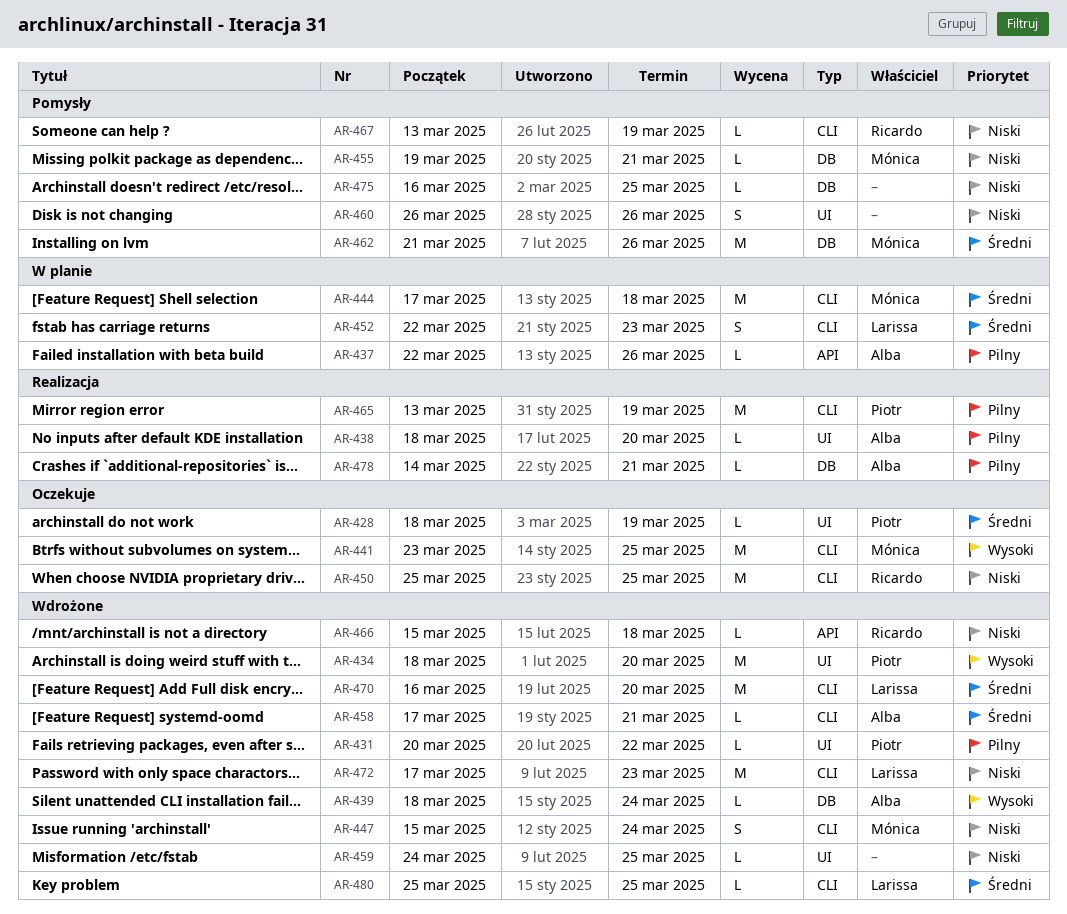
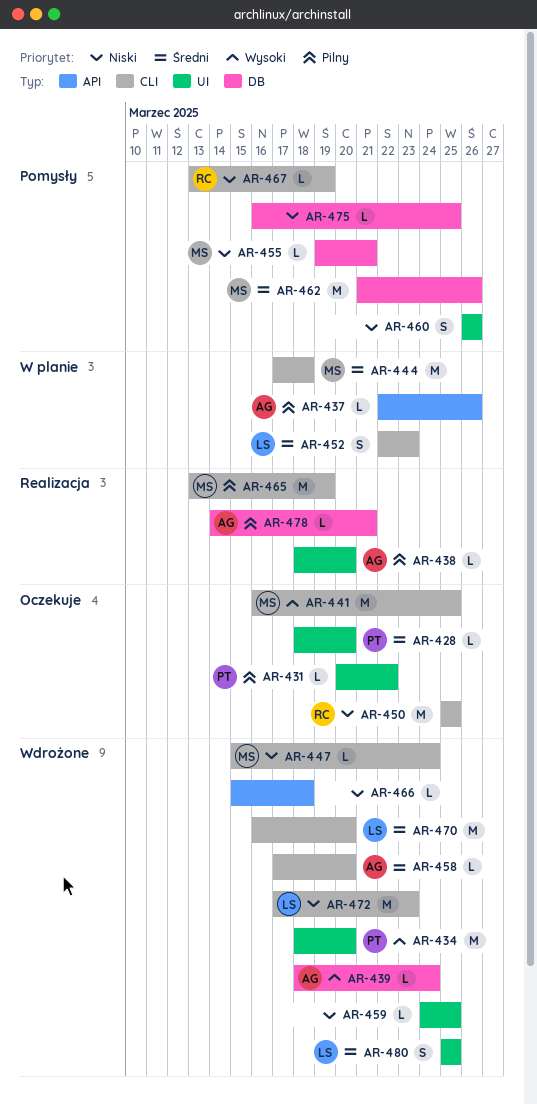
AR-428, due: Mar 19 -> Mar 20
AR-431, status: Wdrożone -> Oczekuje
AR-441, start: Mar 23 -> Mar 16
AR-447, estimate: S -> L
AR-458, due: Mar 21 -> Mar 20
AR-465, owner: Piotr -> Mónica
AR-466, owner: Ricardo -> none
AR-480, label: CLI -> UI
AR-480, estimate: L -> S

